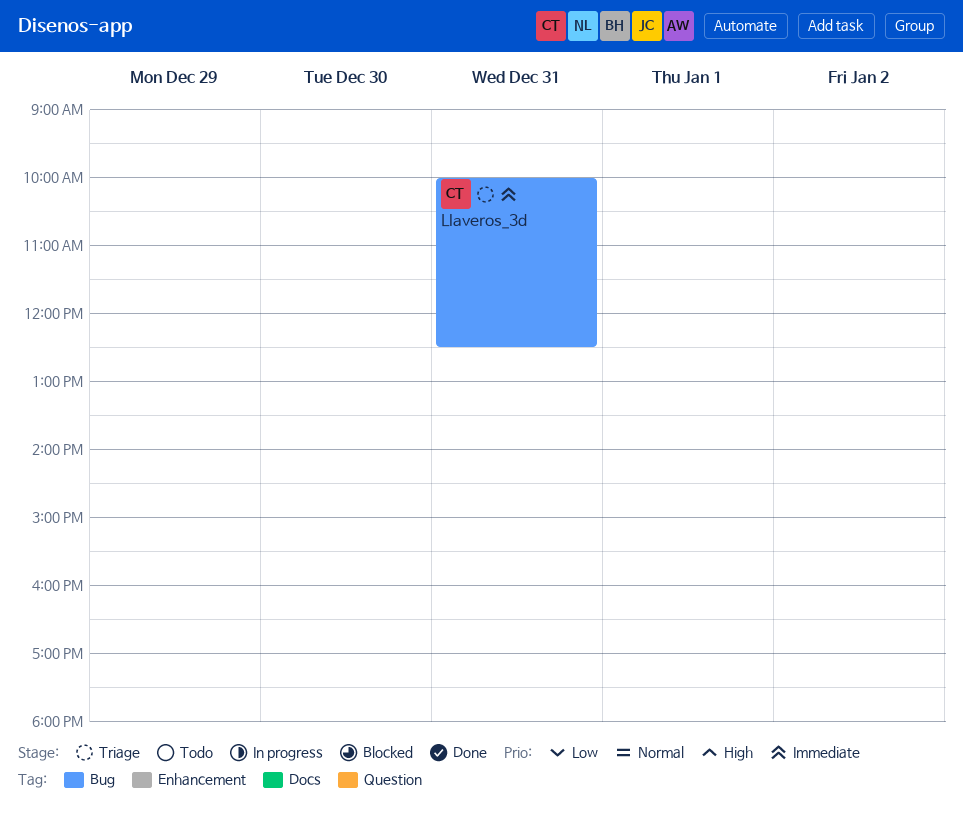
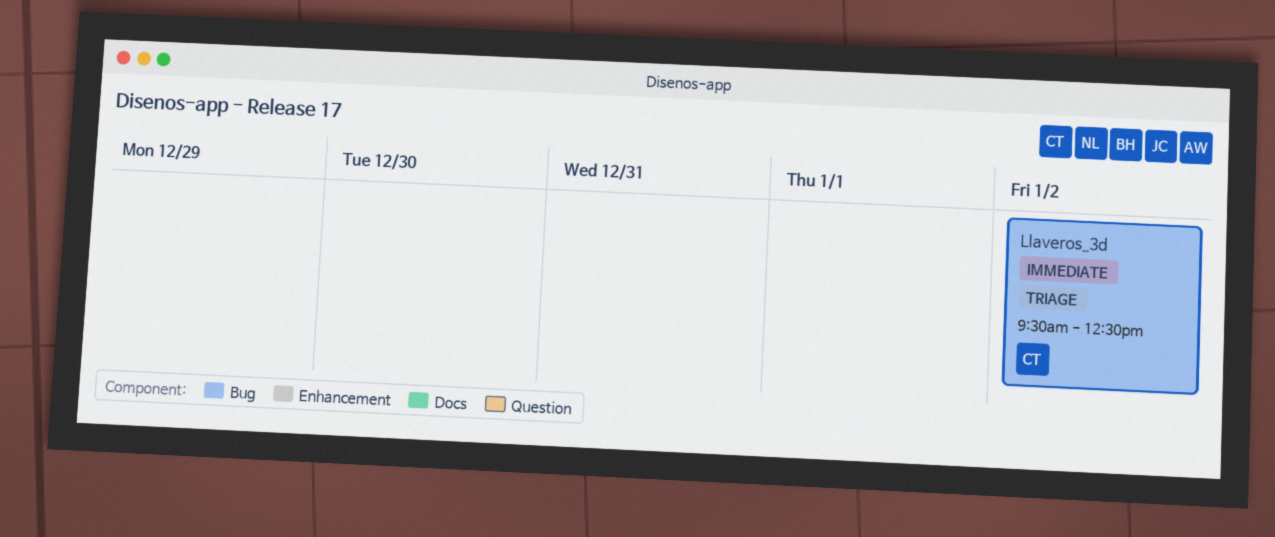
Llaveros_3d, day: Dec 31 -> Jan 2
Llaveros_3d, begins: 10:00 -> 09:30

